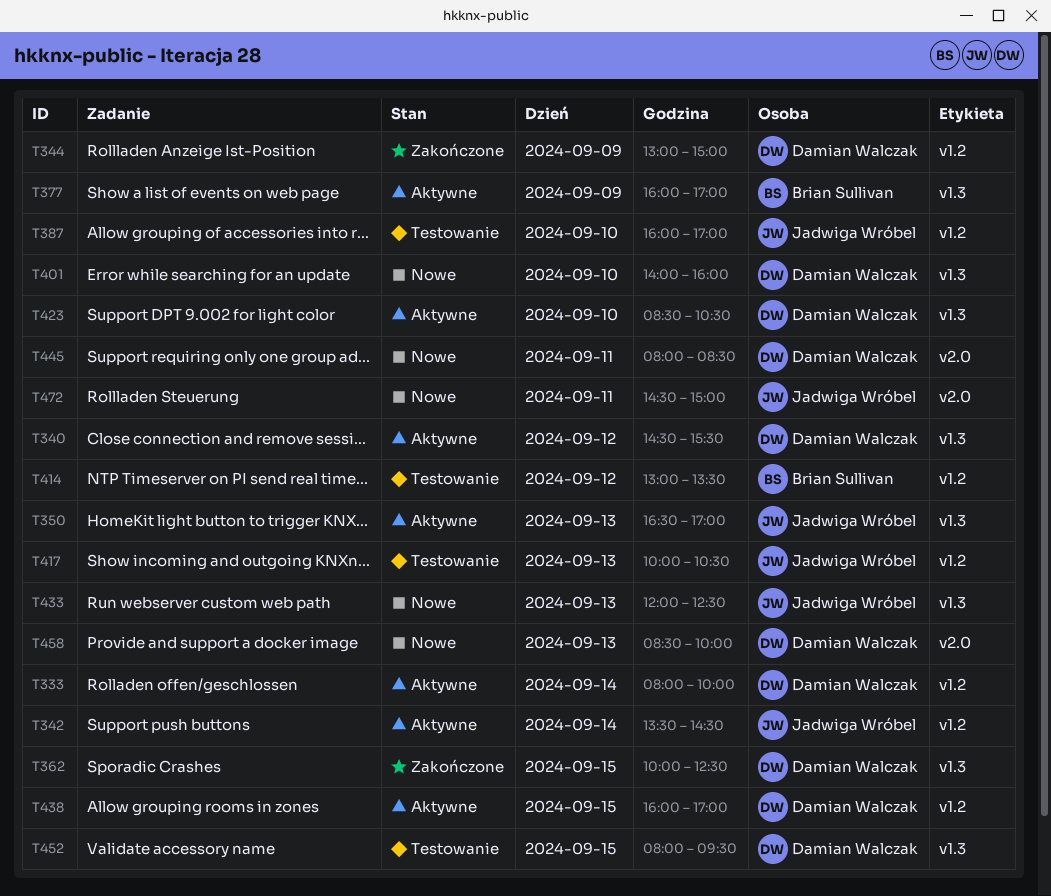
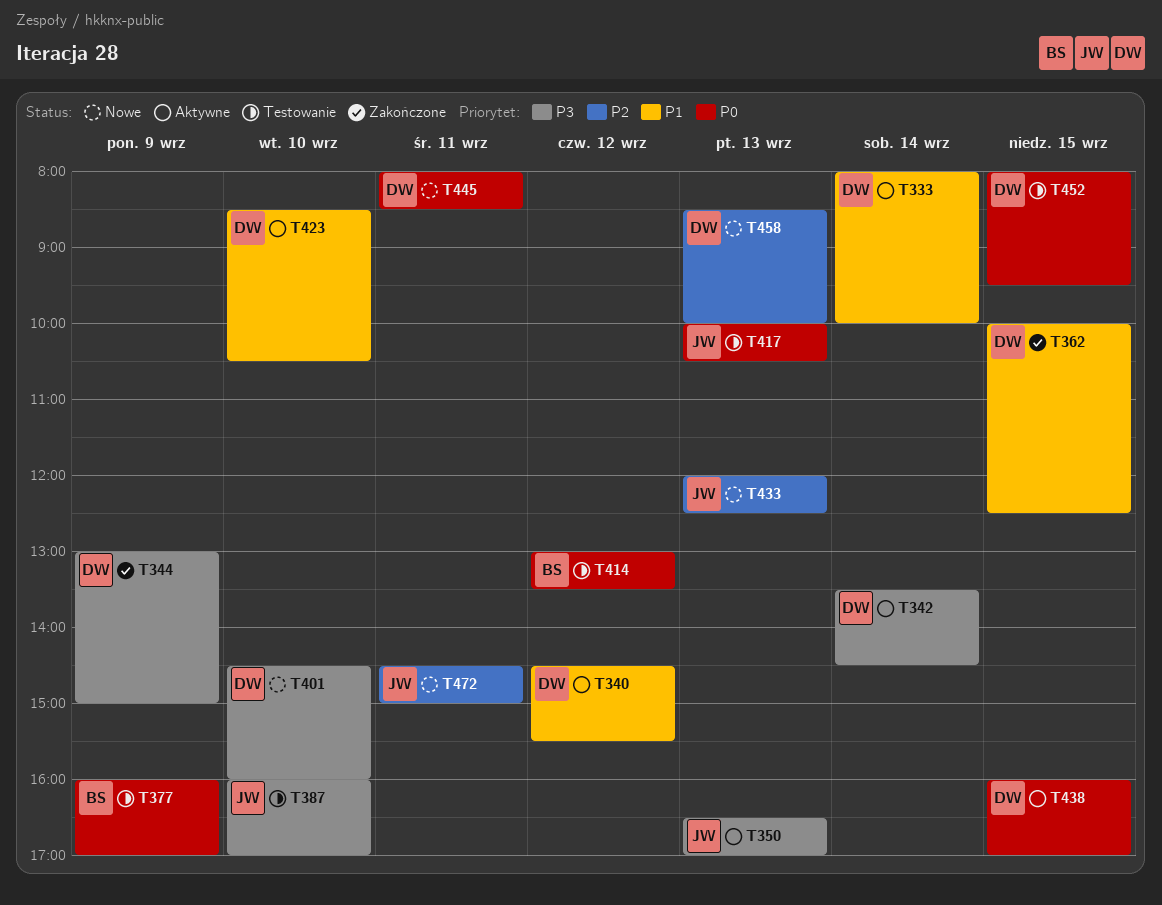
T342, owner: Jadwiga Wróbel -> Damian Walczak
T377, status: Aktywne -> Testowanie
T401, begins: 14:00 -> 14:30

